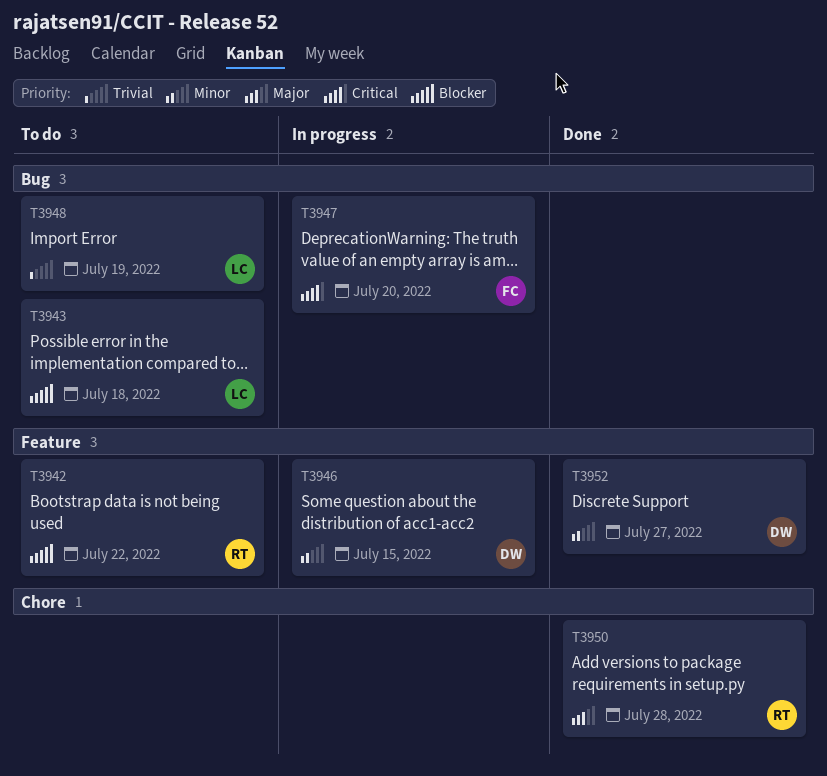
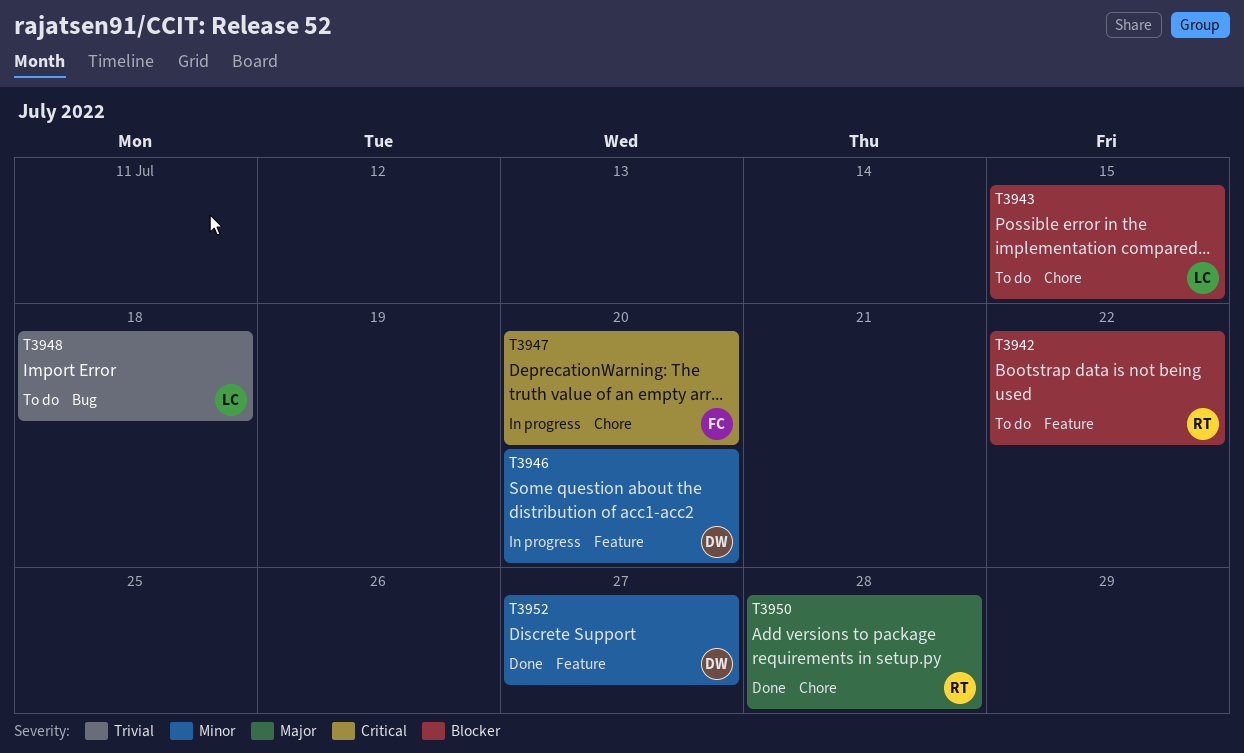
T3943, label: Bug -> Chore
T3943, due: Jul 18 -> Jul 15
T3946, due: Jul 15 -> Jul 20
T3947, label: Bug -> Chore
T3948, due: Jul 19 -> Jul 18

